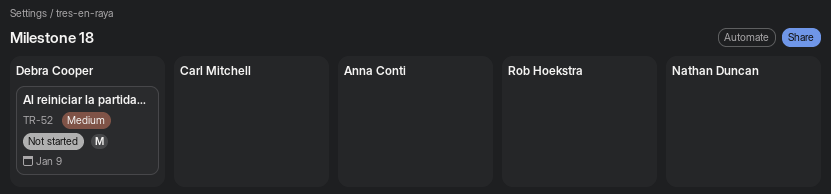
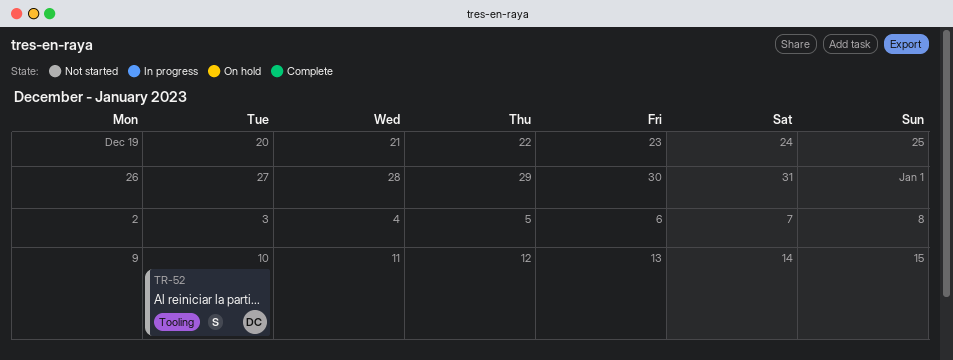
TR-52, estimate: M -> S
TR-52, due: Jan 9 -> Jan 10

